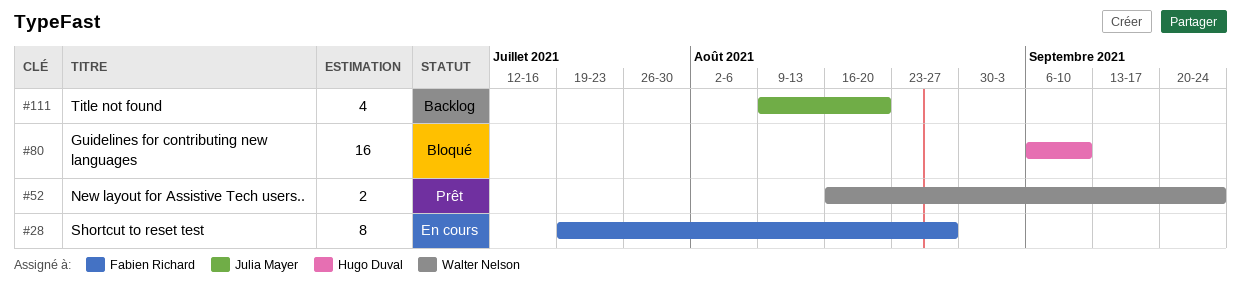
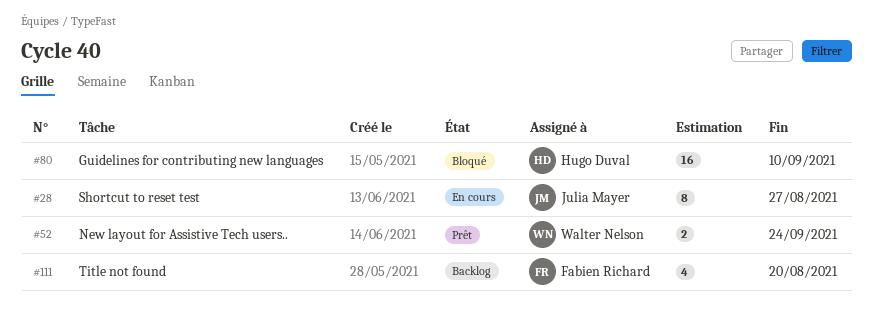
#28, owner: Fabien Richard -> Julia Mayer
#111, owner: Julia Mayer -> Fabien Richard

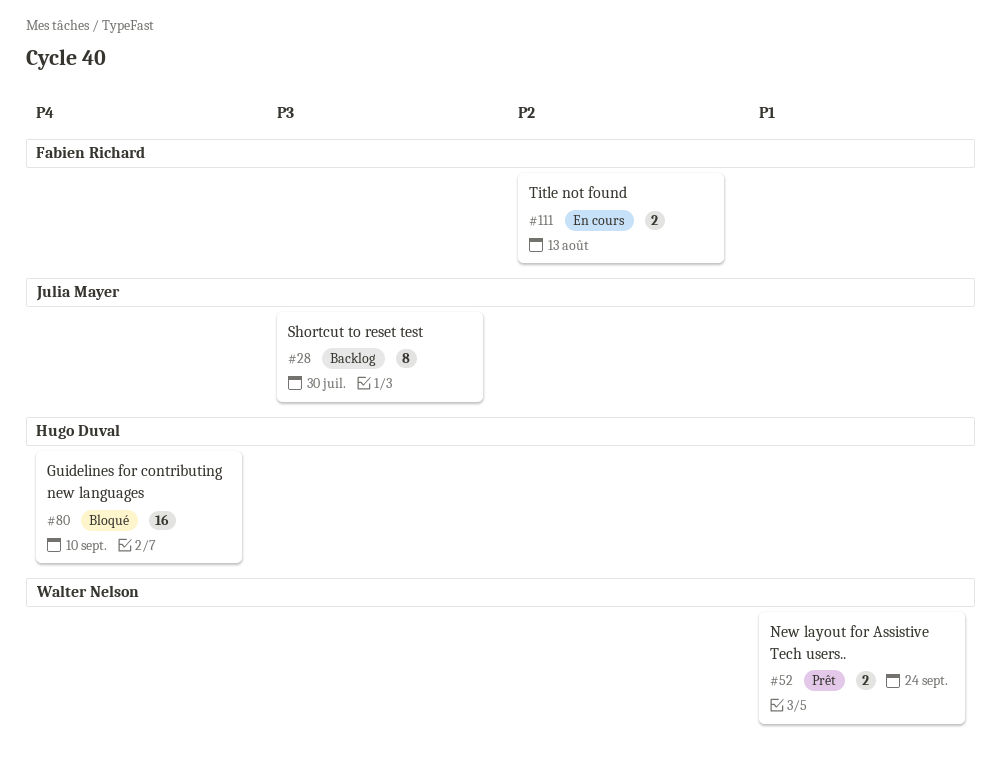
#28, status: En cours -> Backlog
#28, due: Aug 27 -> Jul 30
#111, status: Backlog -> En cours
#111, estimate: 4 -> 2
#111, due: Aug 20 -> Aug 13

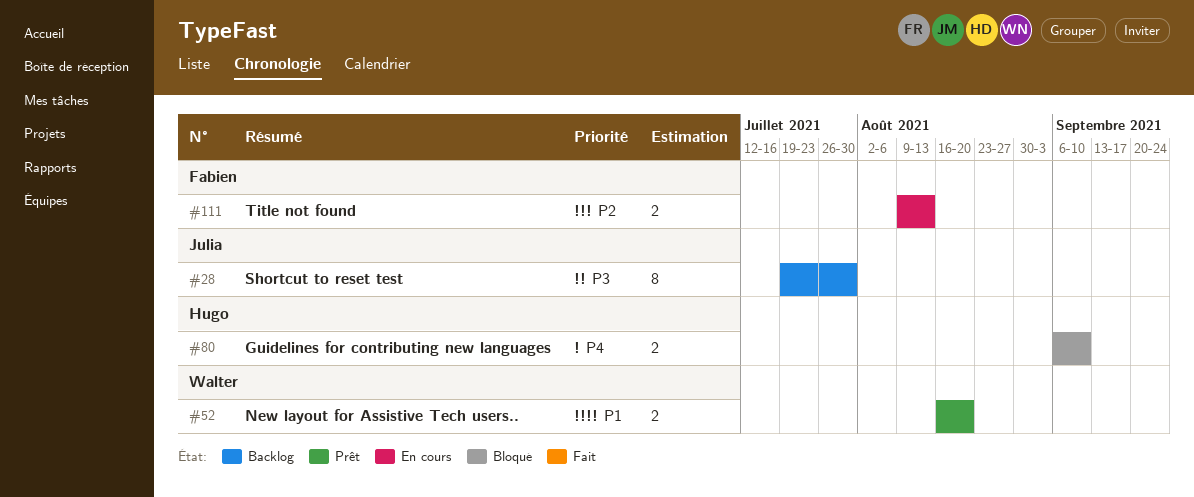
#52, due: Sep 24 -> Aug 20
#80, estimate: 16 -> 2

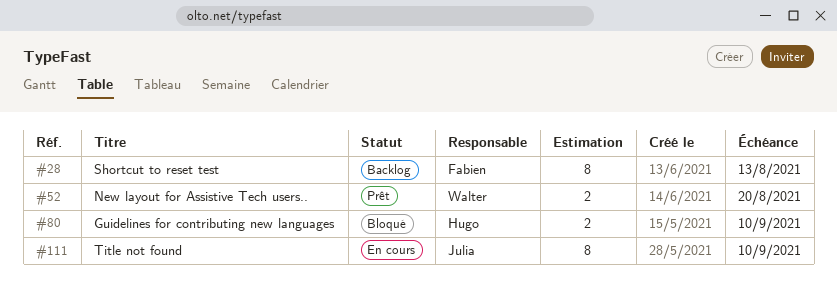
#28, owner: Julia -> Fabien
#28, due: Jul 30 -> Aug 13
#111, owner: Fabien -> Julia
#111, estimate: 2 -> 8
#111, due: Aug 13 -> Sep 10

